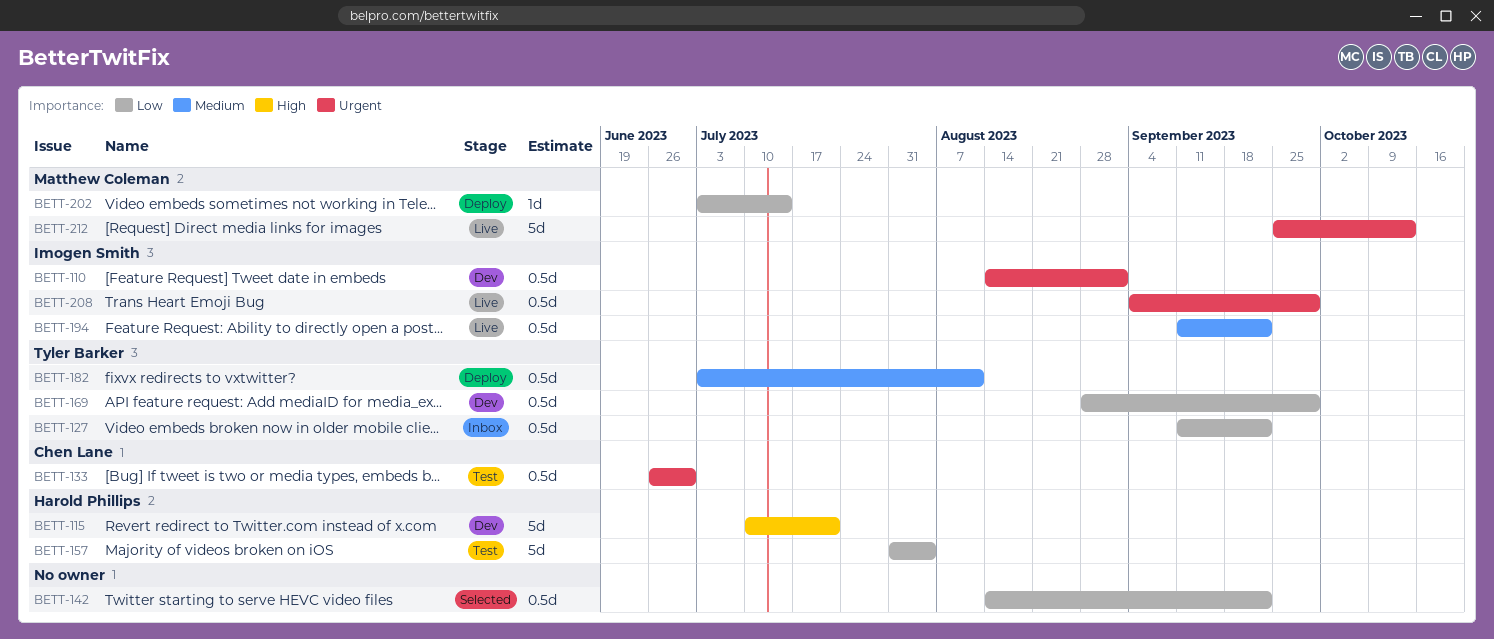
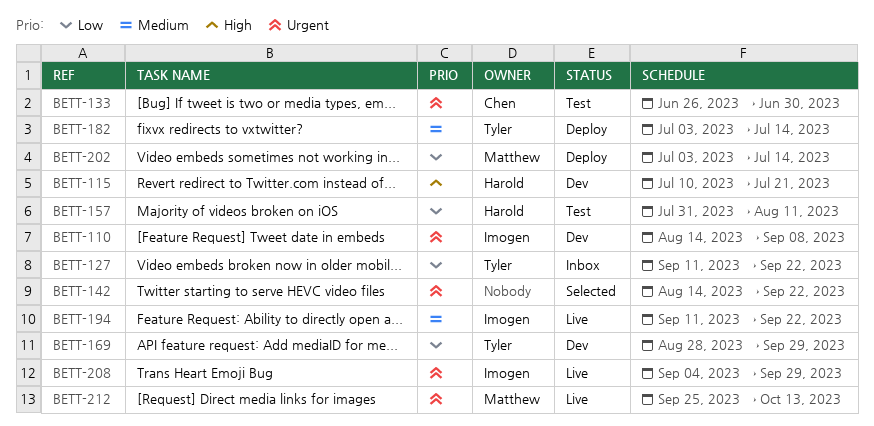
BETT-110, due: Sep 1 -> Sep 8
BETT-142, priority: Low -> Urgent
BETT-157, due: Aug 4 -> Aug 11
BETT-182, due: Aug 11 -> Jul 14

